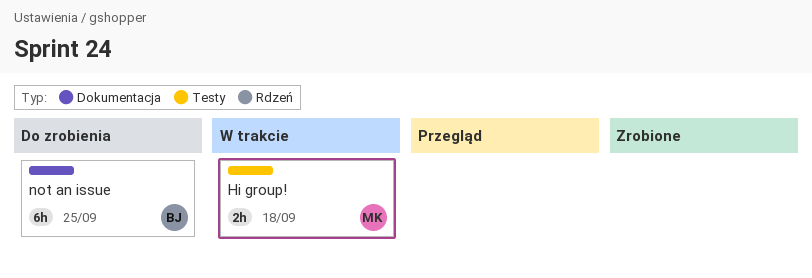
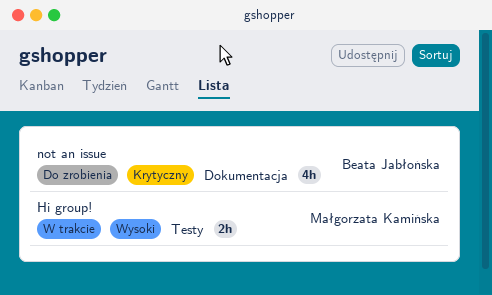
not an issue, estimate: 6h -> 4h

